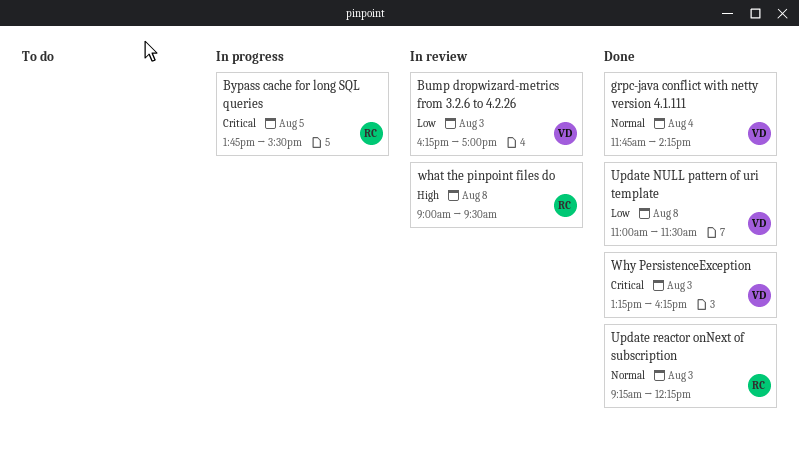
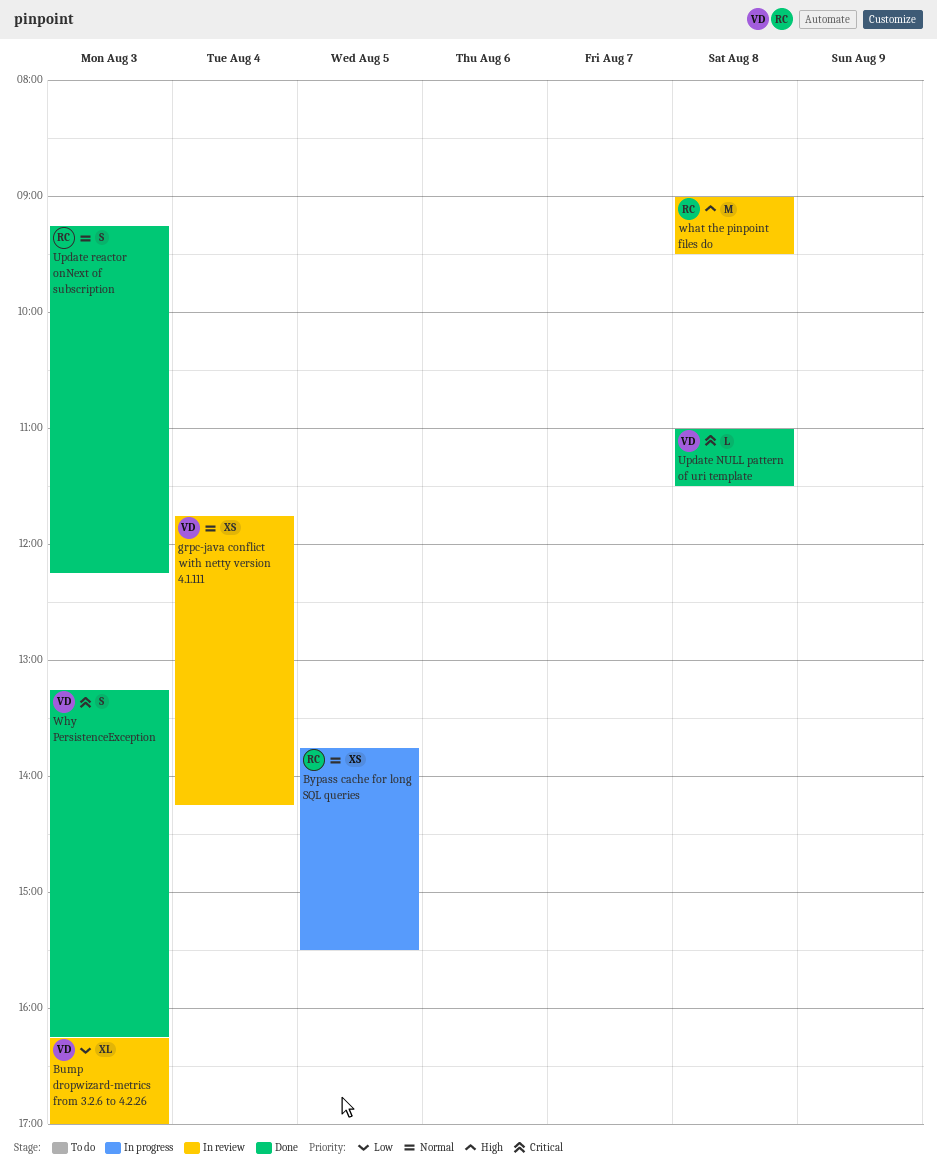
Bypass cache for long SQL queries, priority: Critical -> Normal
grpc-java conflict with netty version 4.1.111, status: Done -> In review
Update NULL pattern of uri template, priority: Low -> Critical

